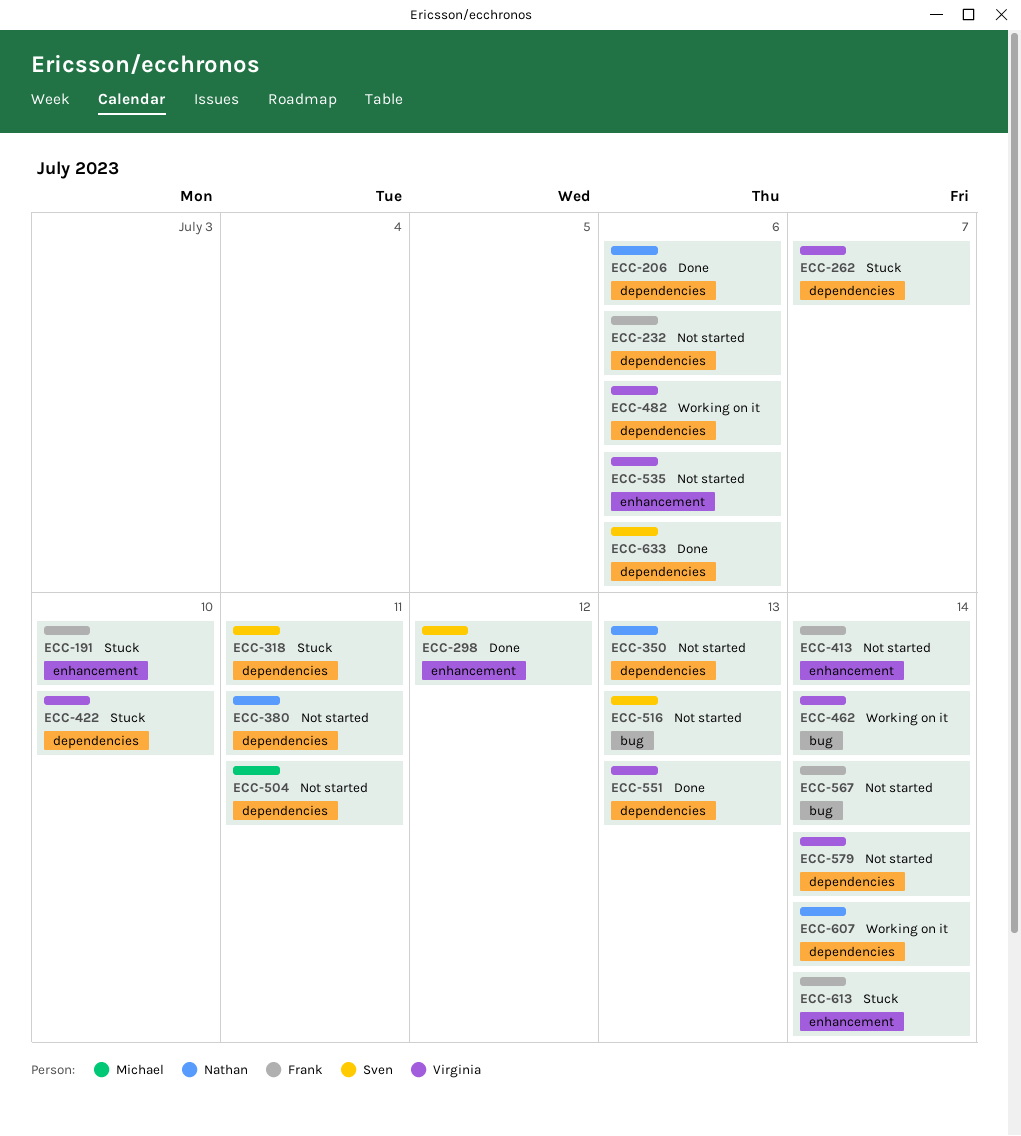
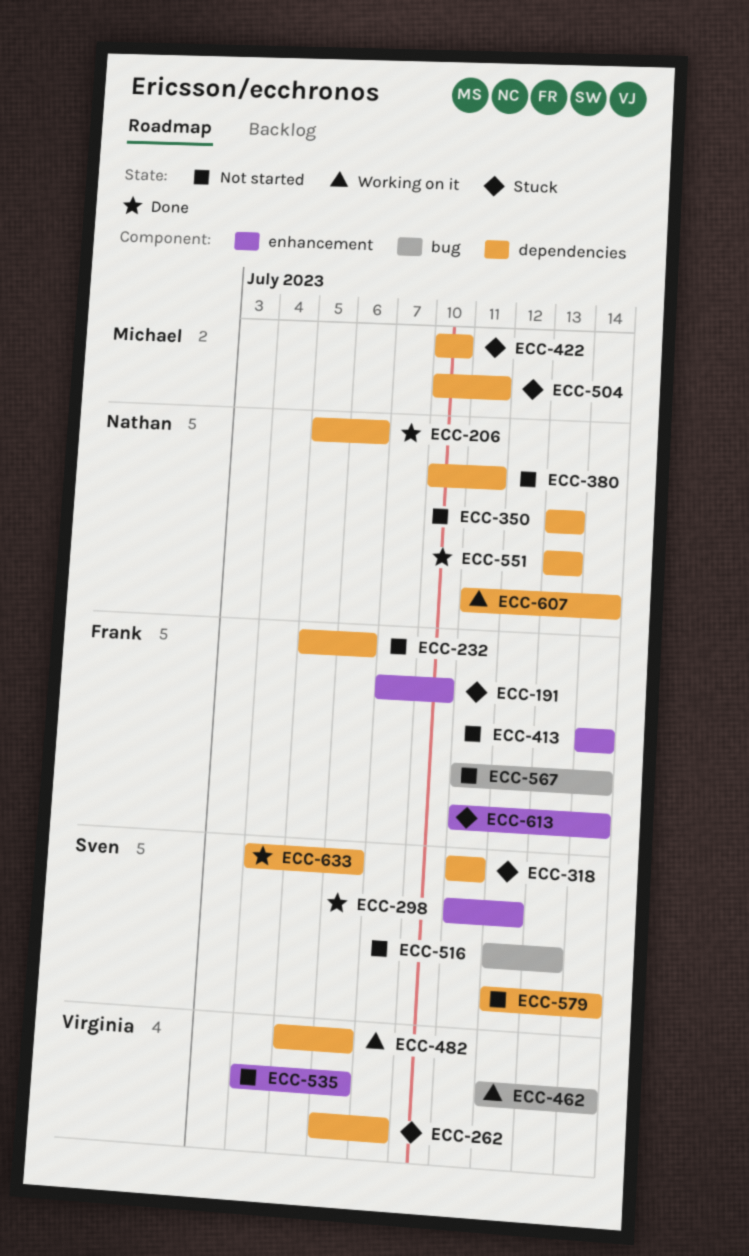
ECC-422, owner: Virginia -> Michael
ECC-504, status: Not started -> Stuck
ECC-551, owner: Virginia -> Nathan
ECC-579, owner: Virginia -> Sven

